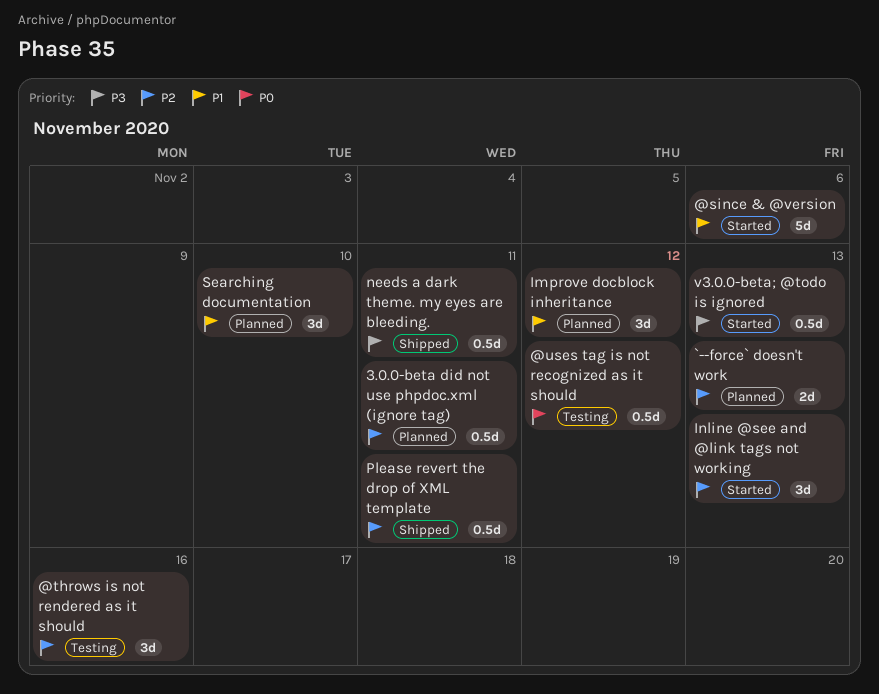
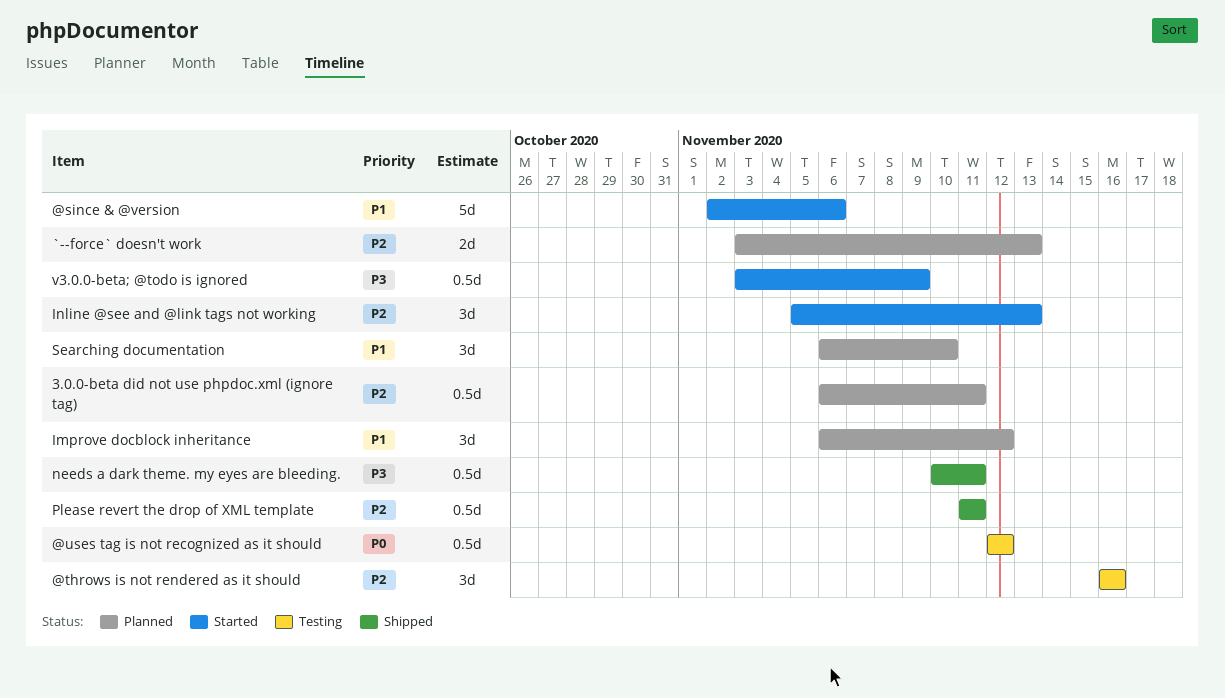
v3.0.0-beta; @todo is ignored, due: Nov 13 -> Nov 9

